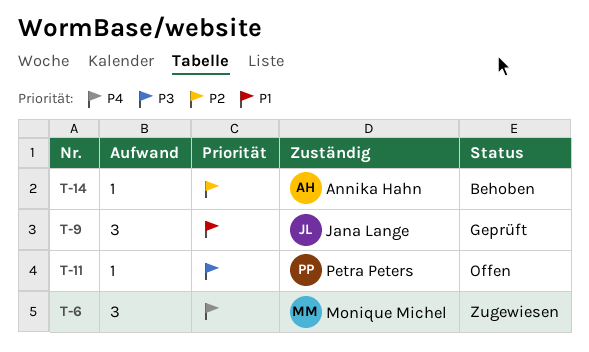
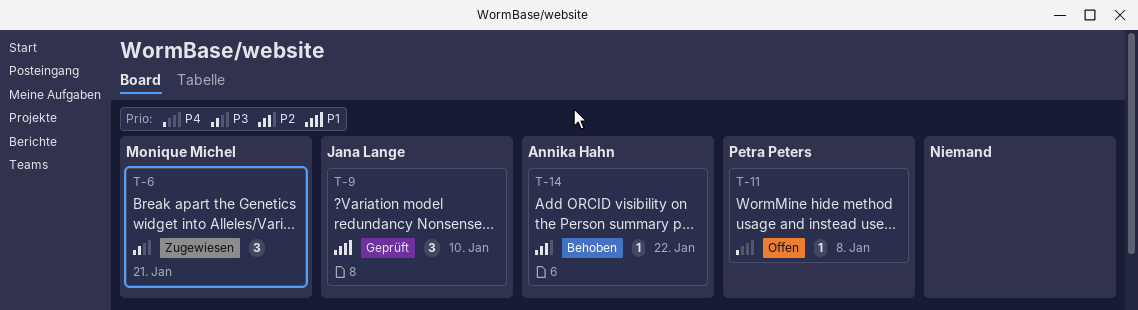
T-6, priority: P4 -> P3
T-11, priority: P3 -> P4

